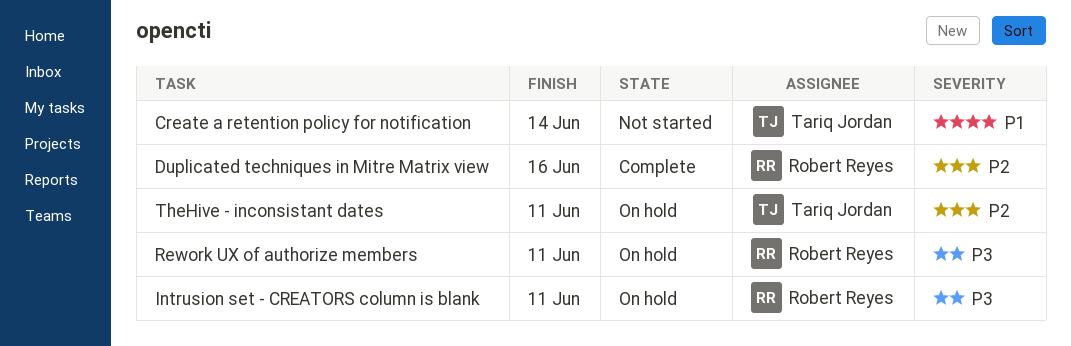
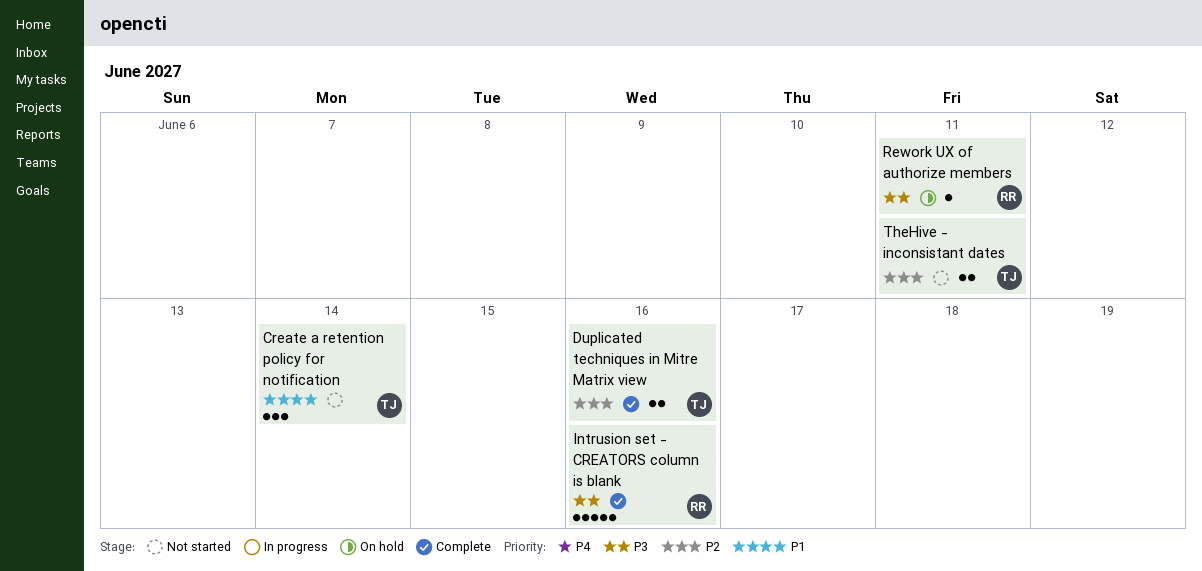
Duplicated techniques in Mitre Matrix view, owner: Robert Reyes -> Tariq Jordan
Intrusion set - CREATORS column is blank, status: On hold -> Complete
Intrusion set - CREATORS column is blank, due: Jun 11 -> Jun 16
TheHive - inconsistant dates, status: On hold -> Not started

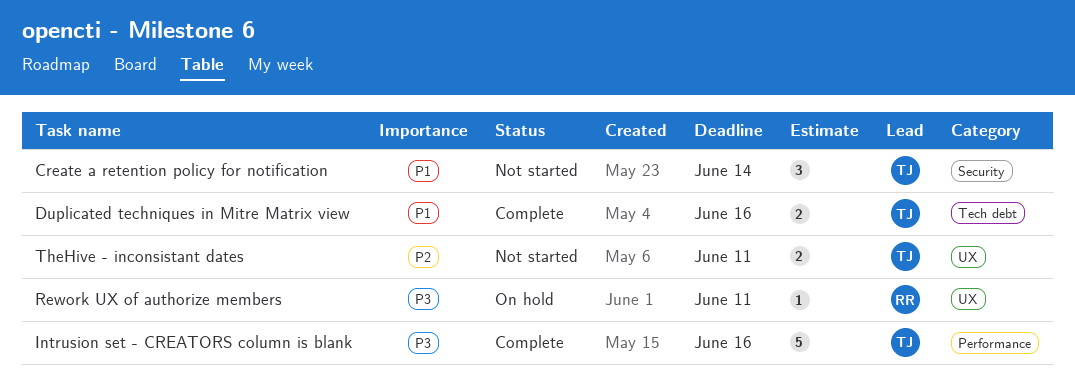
Duplicated techniques in Mitre Matrix view, priority: P2 -> P1
Intrusion set - CREATORS column is blank, owner: RR -> TJ

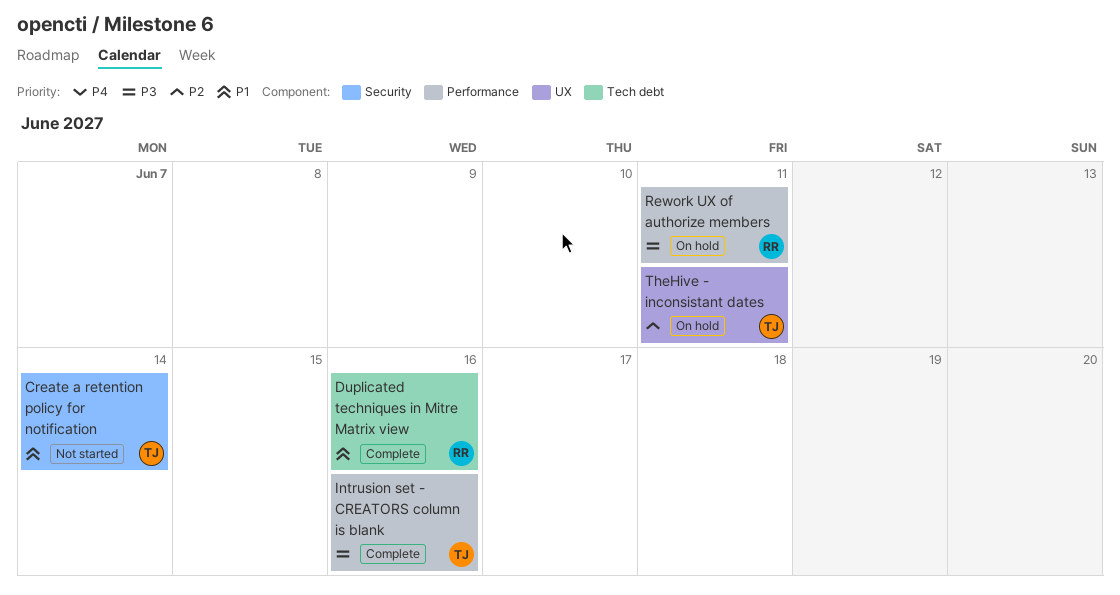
Duplicated techniques in Mitre Matrix view, owner: TJ -> RR
Rework UX of authorize members, label: UX -> Performance
TheHive - inconsistant dates, status: Not started -> On hold

